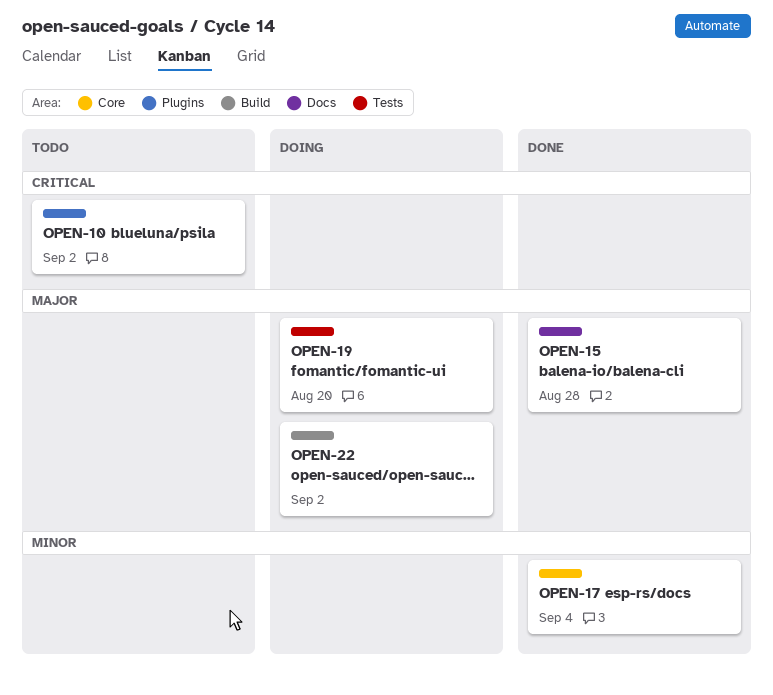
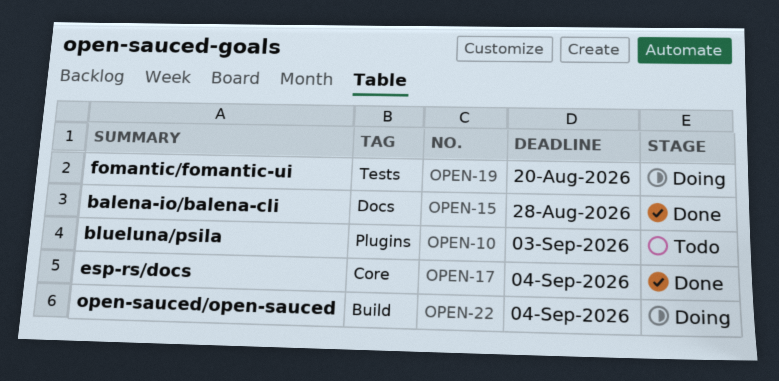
OPEN-10, due: Sep 2 -> Sep 3
OPEN-22, due: Sep 2 -> Sep 4

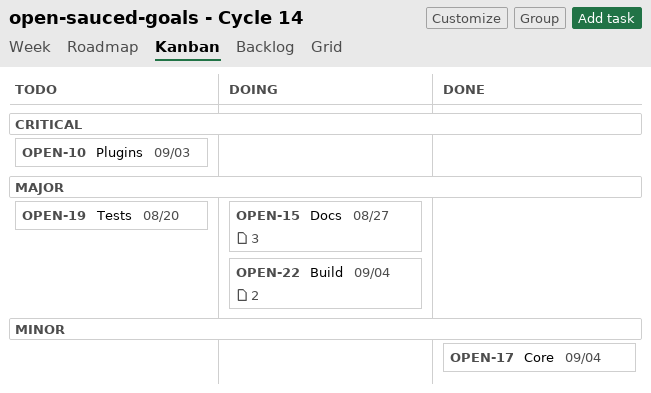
OPEN-15, status: Done -> Doing
OPEN-15, due: Aug 28 -> Aug 27
OPEN-19, status: Doing -> Todo

